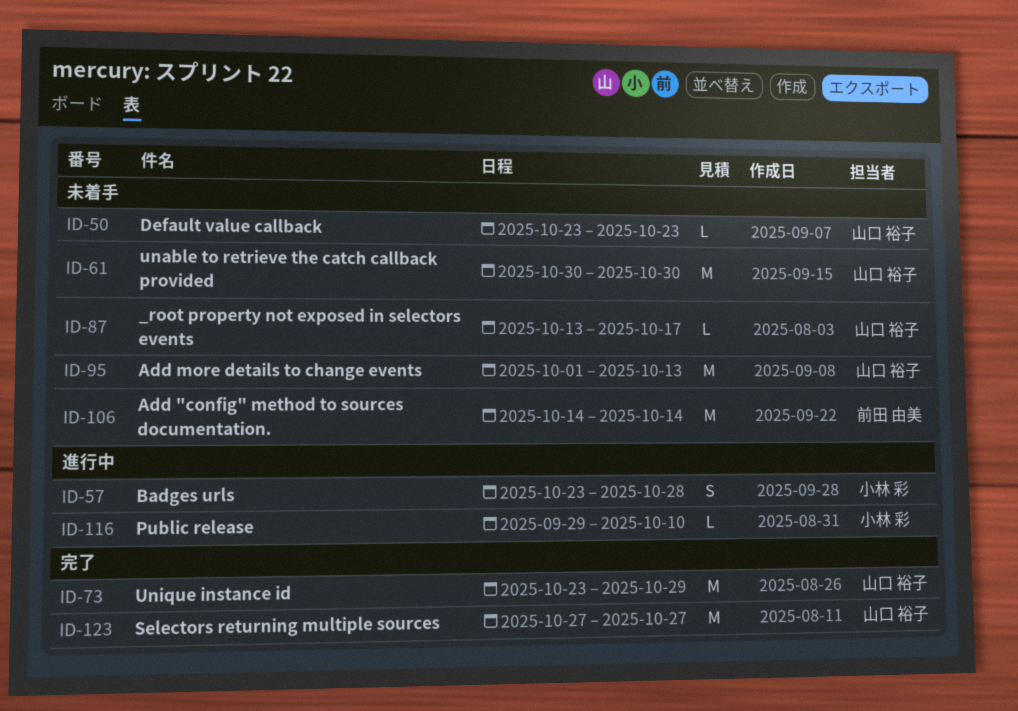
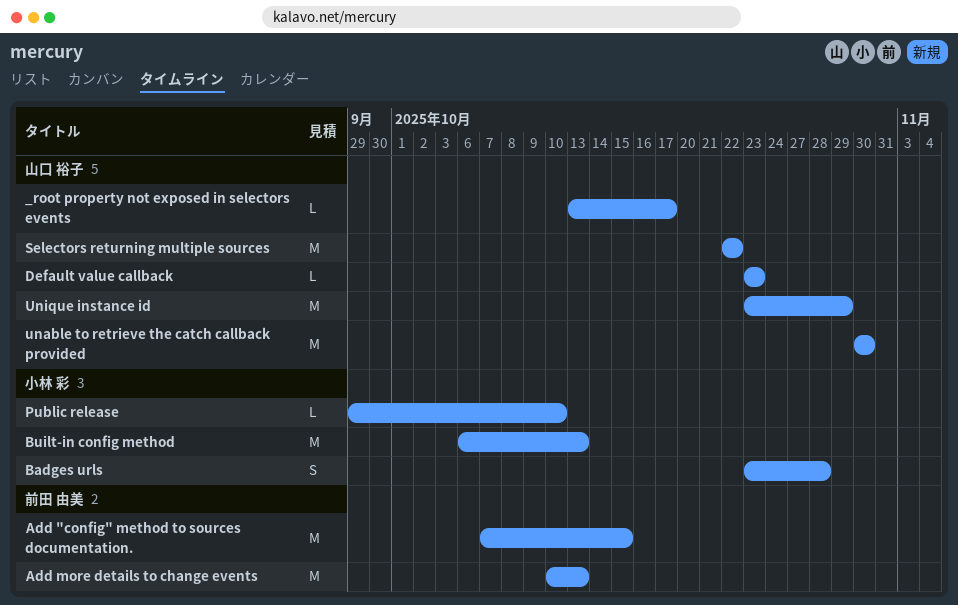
Add "config" method to sources documentation., start: Oct 14 -> Oct 7
Add "config" method to sources documentation., due: Oct 14 -> Oct 15
Add more details to change events, owner: 山口 裕子 -> 前田 由美
Add more details to change events, start: Oct 1 -> Oct 10
Built-in config method: none -> present
Selectors returning multiple sources, start: Oct 27 -> Oct 22
Selectors returning multiple sources, due: Oct 27 -> Oct 22

